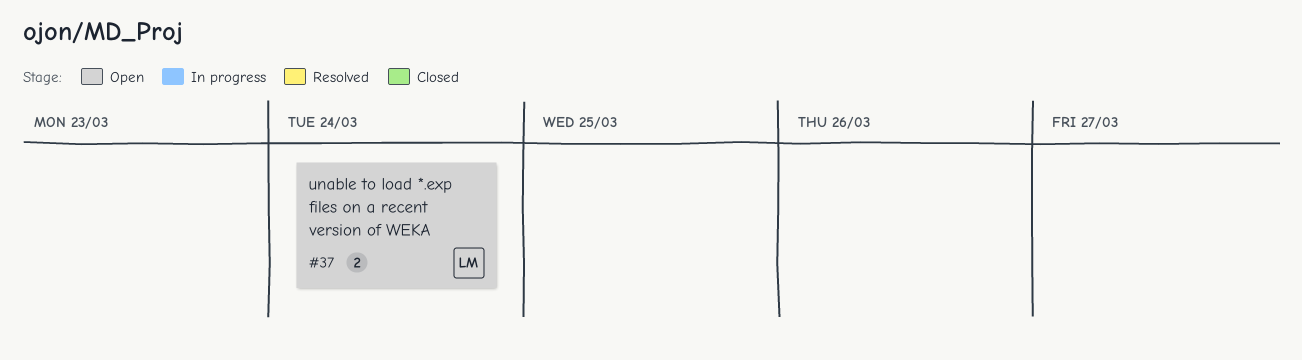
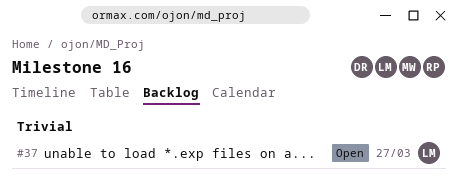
#37, due: Mar 24 -> Mar 27

